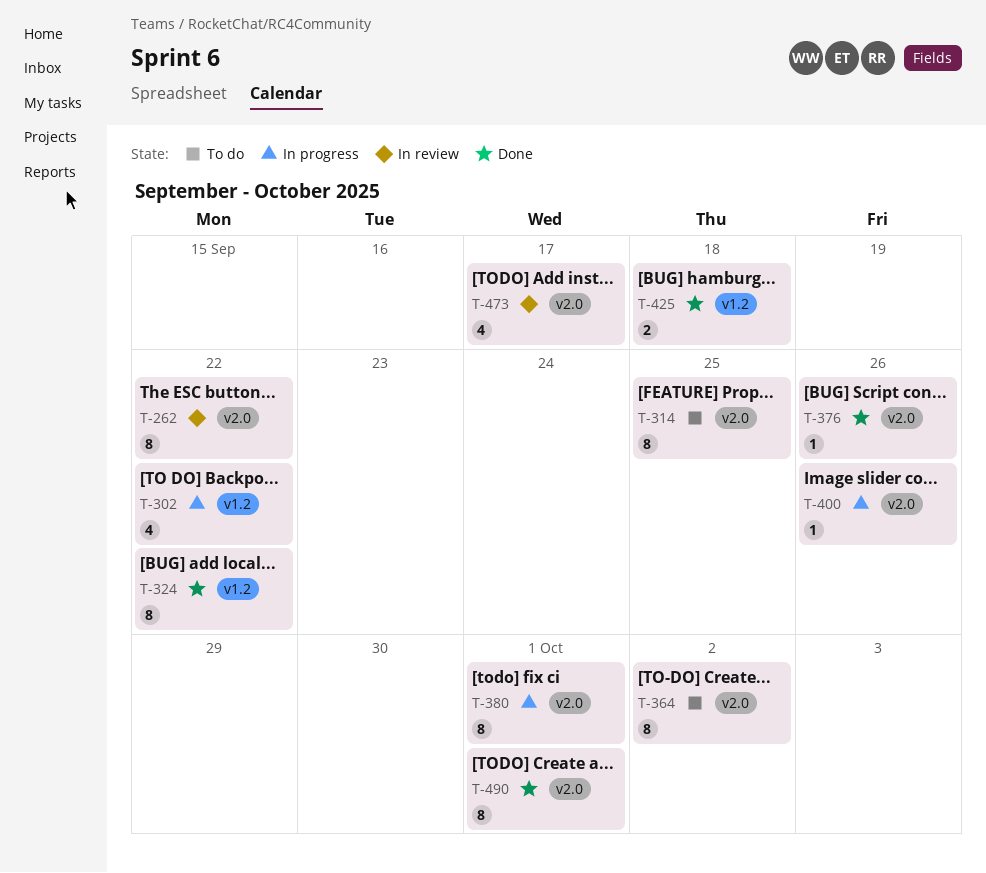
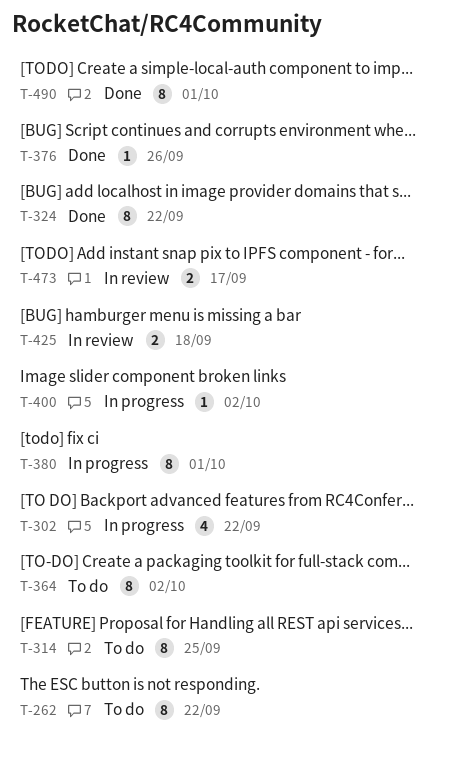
T-262, status: In review -> To do
T-400, due: Sep 26 -> Oct 2
T-425, status: Done -> In review
T-473, estimate: 4 -> 2

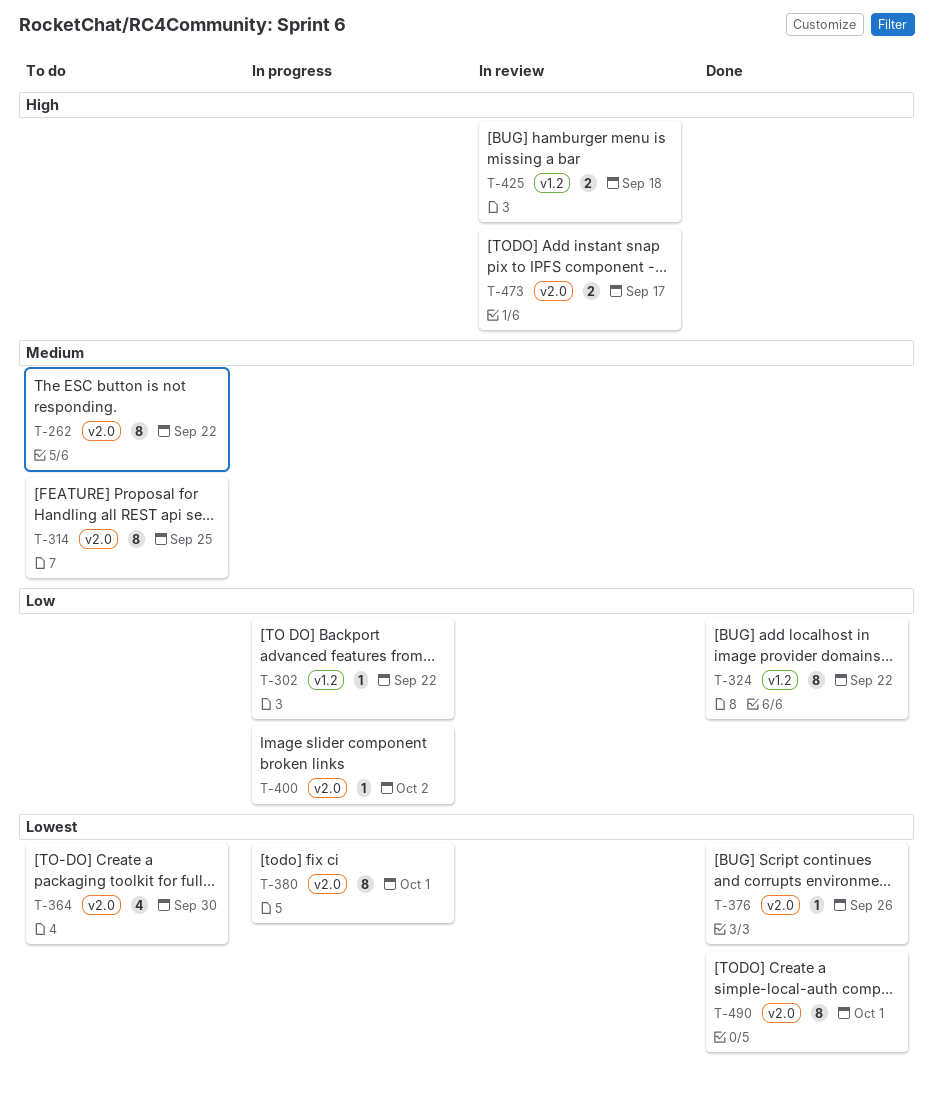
T-302, estimate: 4 -> 1
T-364, estimate: 8 -> 4
T-364, due: Oct 2 -> Sep 30

